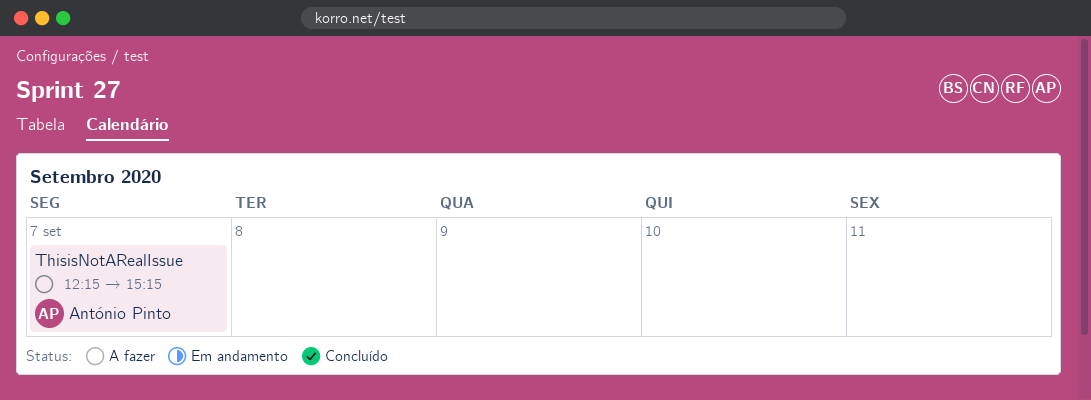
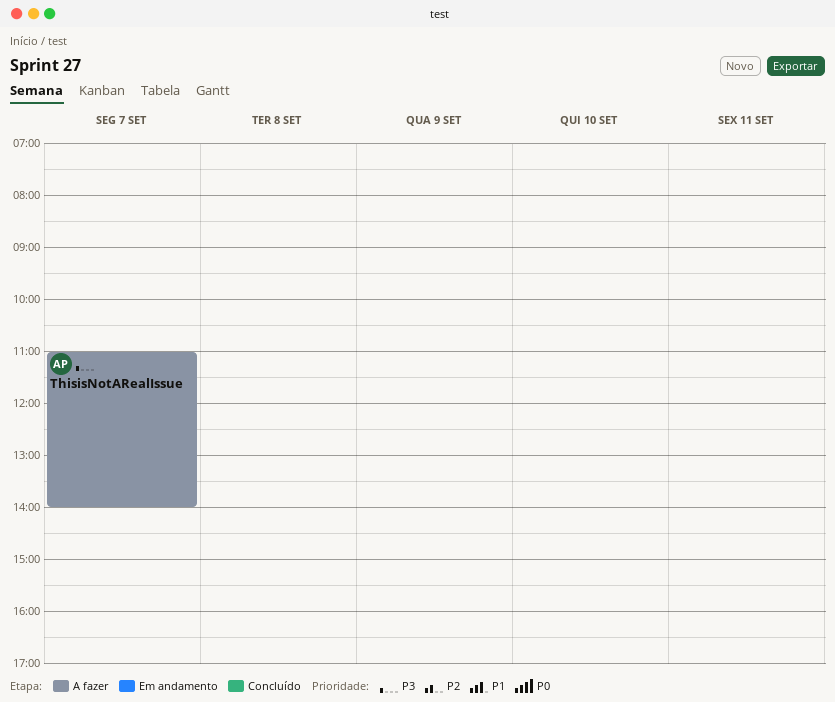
ThisisNotARealIssue, begins: 12:15 -> 11:00
ThisisNotARealIssue, ends: 15:15 -> 14:00

